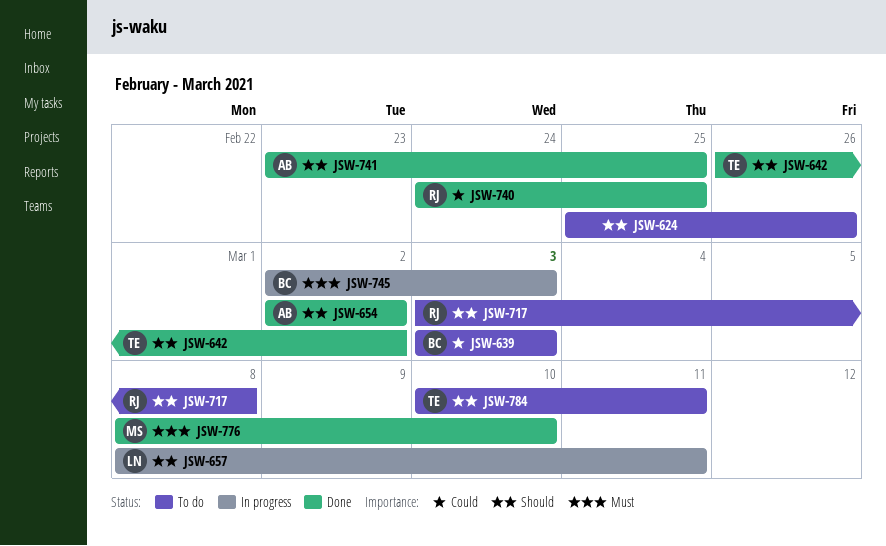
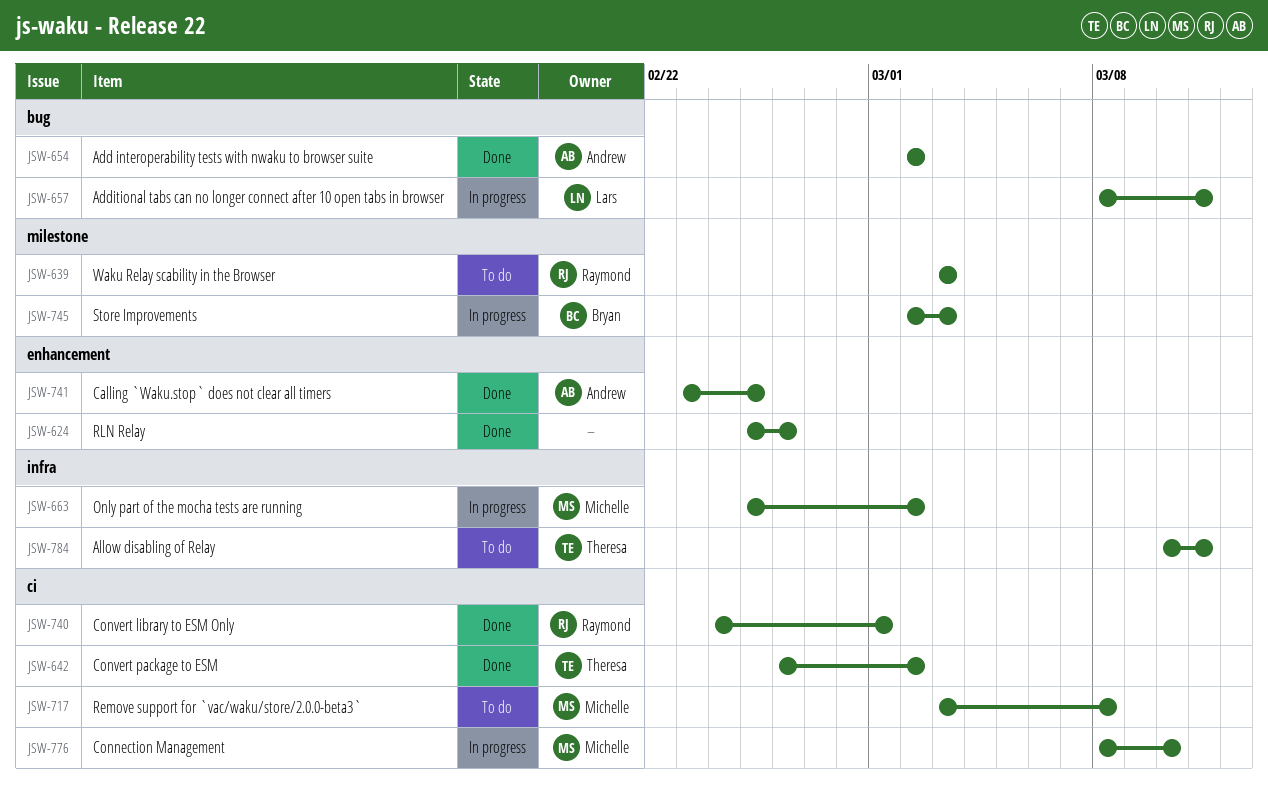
JSW-624, status: To do -> Done
JSW-639, owner: Bryan -> Raymond
JSW-663: none -> present
JSW-717, owner: Raymond -> Michelle
JSW-740, due: Feb 25 -> Mar 1
JSW-776, status: Done -> In progress

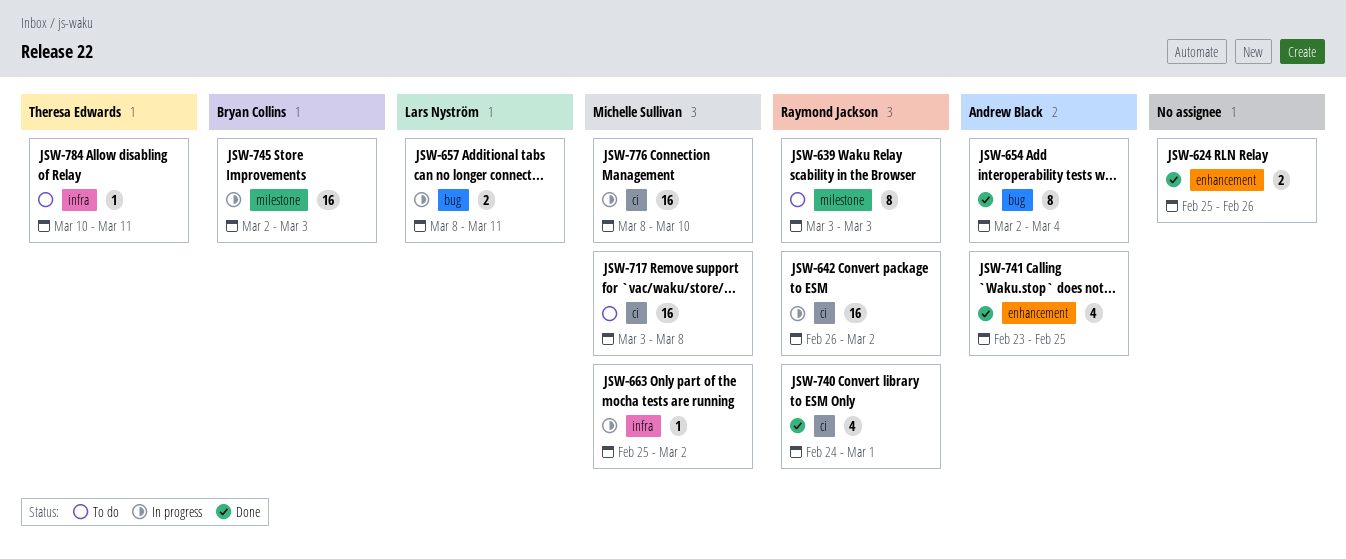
JSW-642, status: Done -> In progress
JSW-642, owner: Theresa Edwards -> Raymond Jackson
JSW-654, due: Mar 2 -> Mar 4

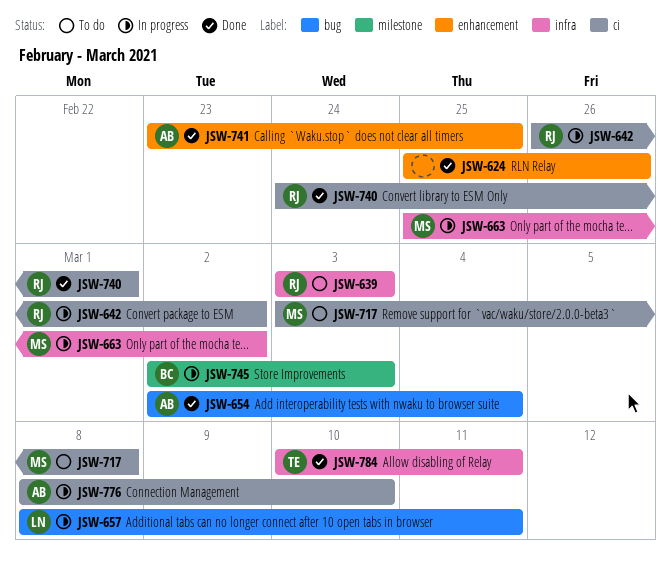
JSW-639, label: milestone -> infra
JSW-776, owner: Michelle Sullivan -> Andrew Black
JSW-784, status: To do -> Done

